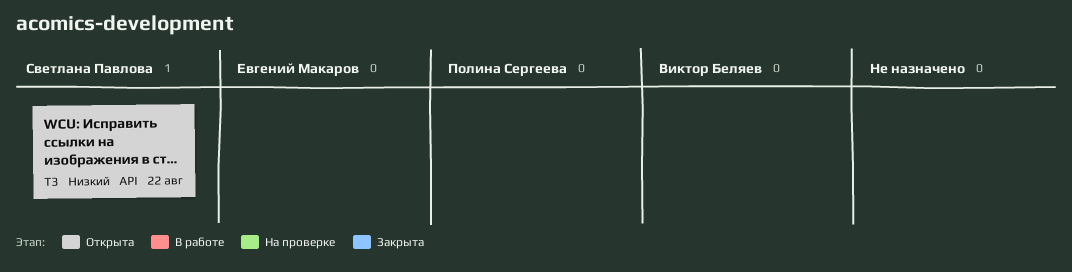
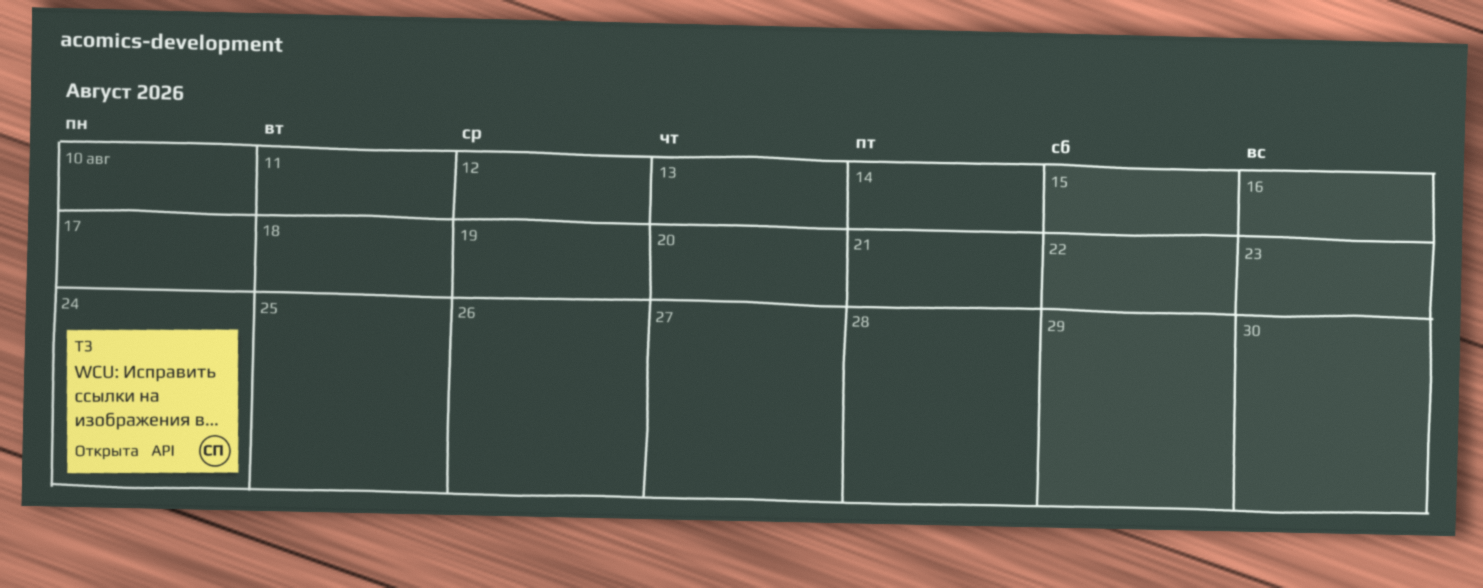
T3, due: Aug 22 -> Aug 24

